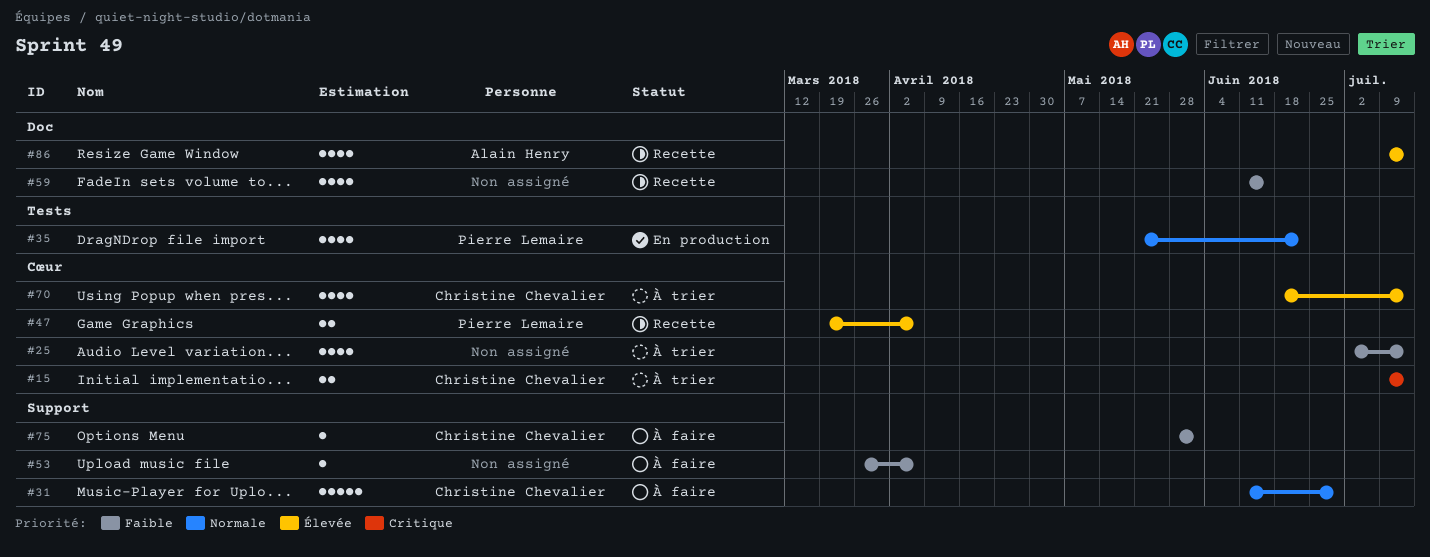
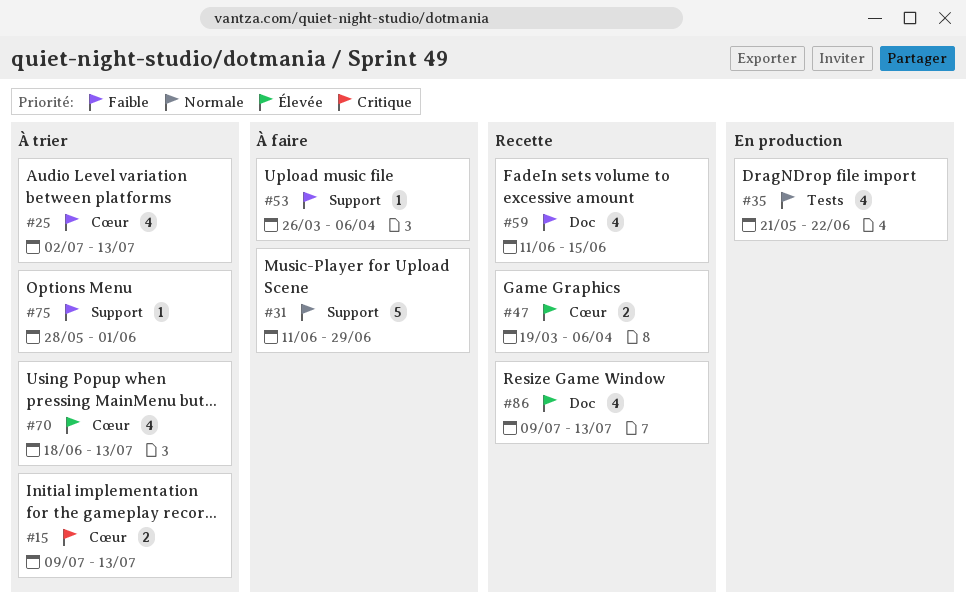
#75, status: À faire -> À trier

